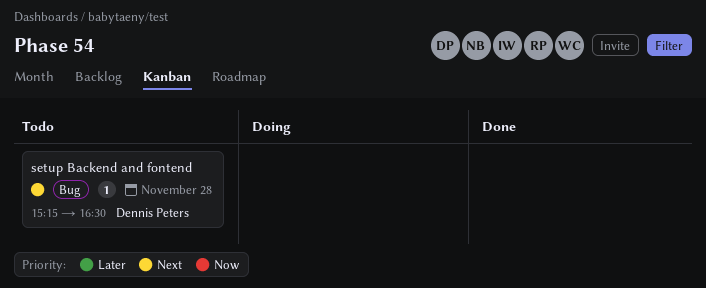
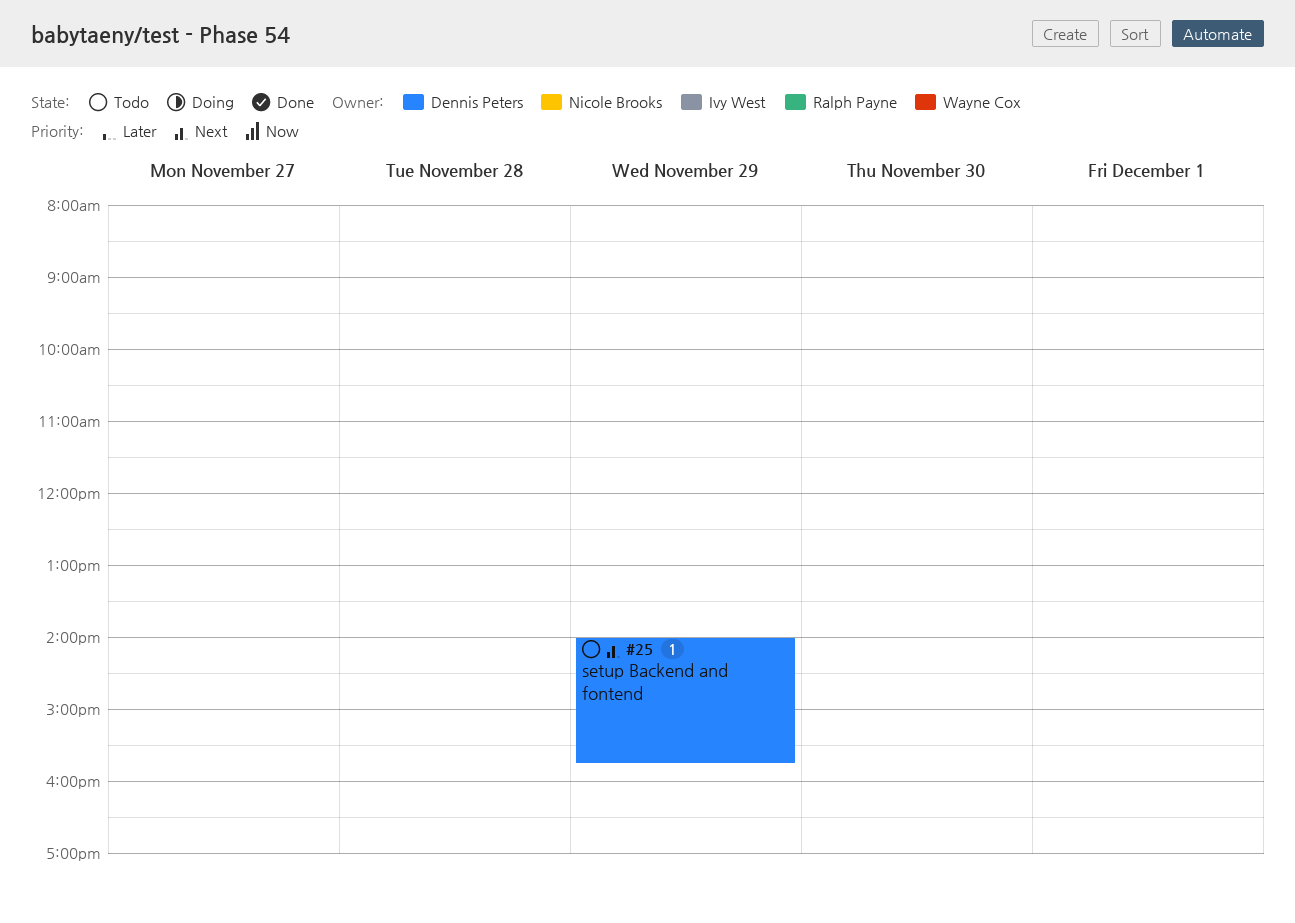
setup Backend and fontend, day: Nov 28 -> Nov 29
setup Backend and fontend, begins: 15:15 -> 14:00
setup Backend and fontend, ends: 16:30 -> 15:45

